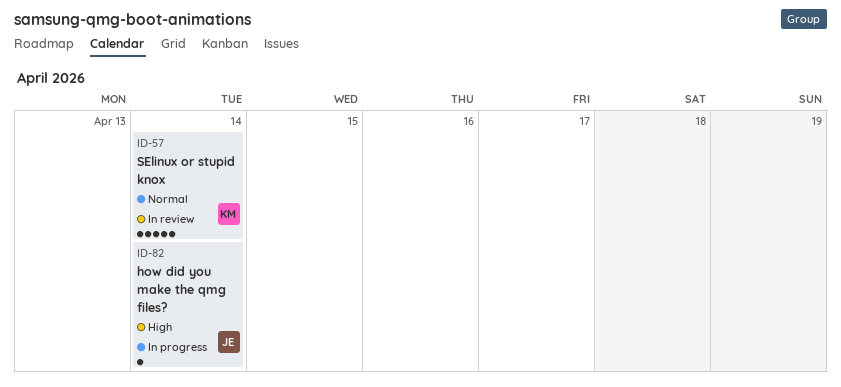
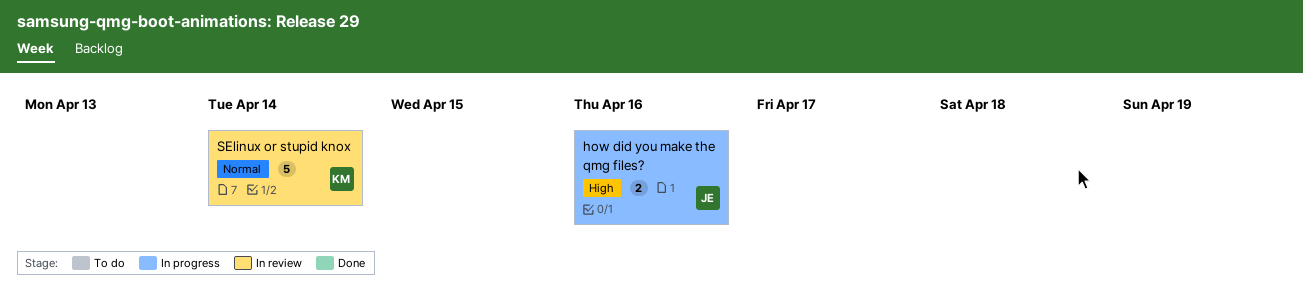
how did you make the qmg files?, estimate: 1 -> 2
how did you make the qmg files?, due: Apr 14 -> Apr 16

